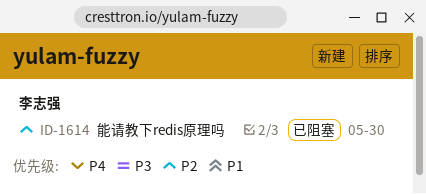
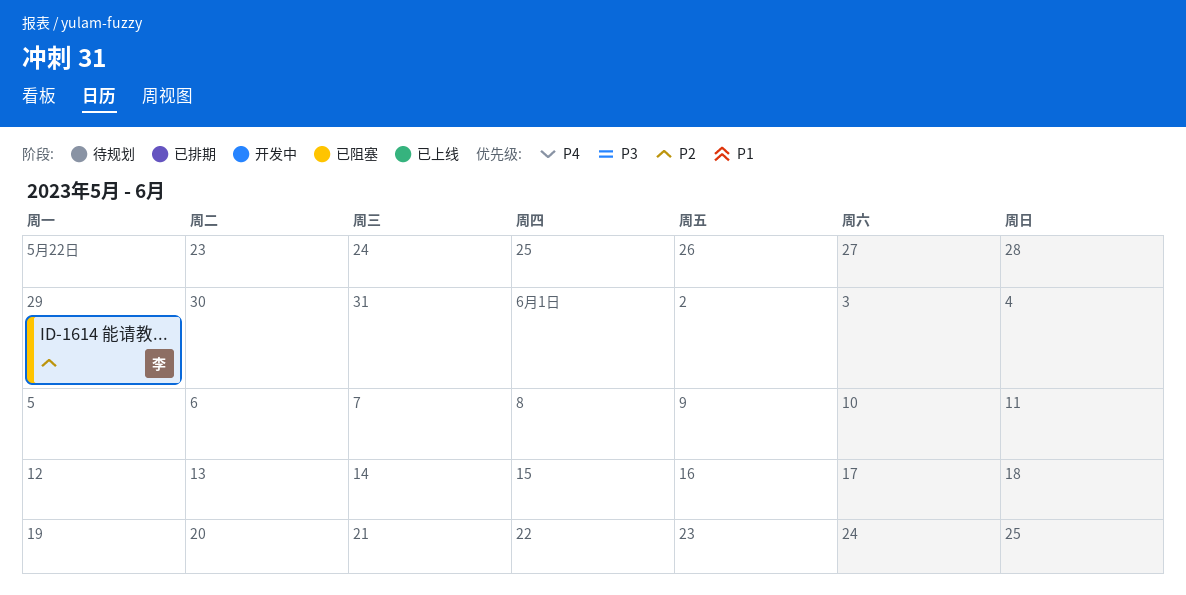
ID-1614, due: May 30 -> May 29

